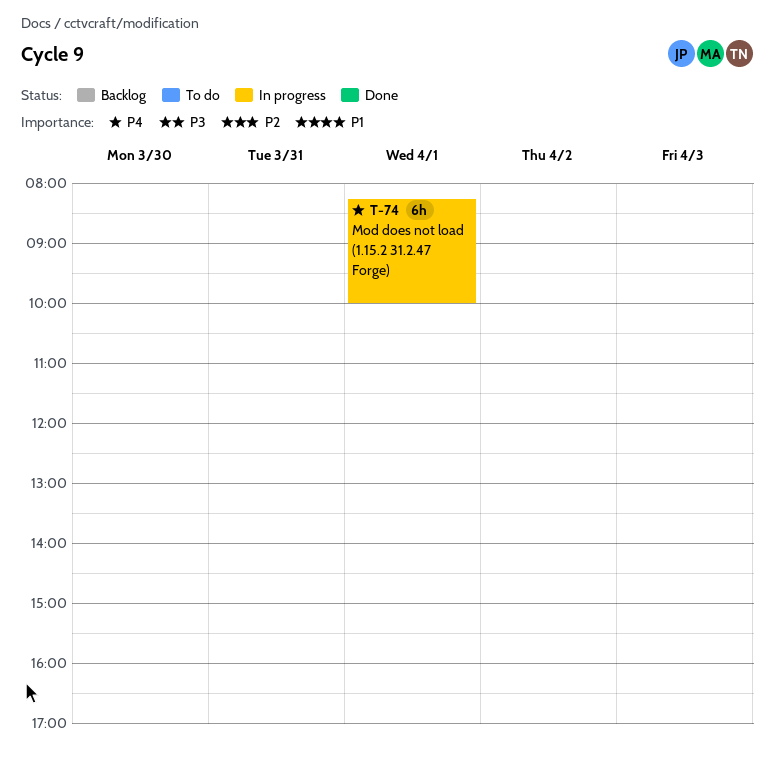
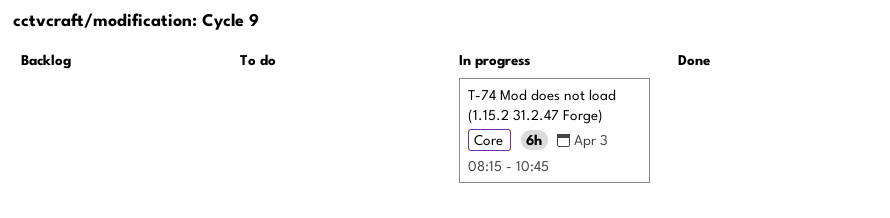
T-74, day: Apr 1 -> Apr 3
T-74, ends: 10:00 -> 10:45

